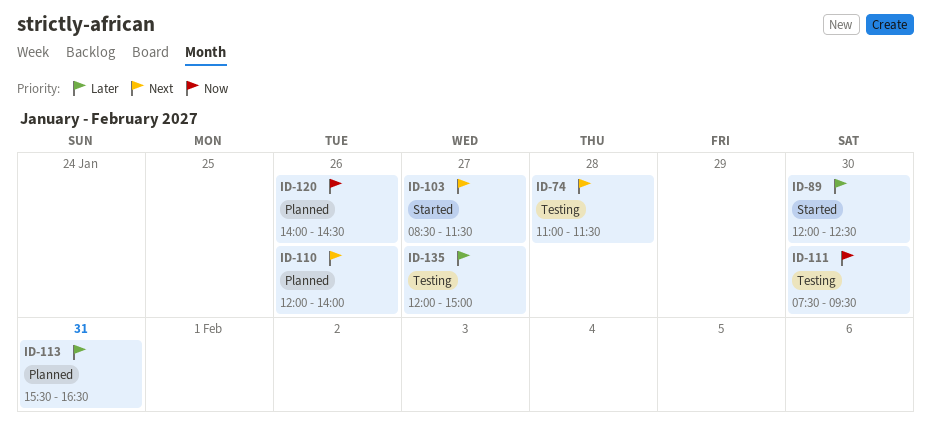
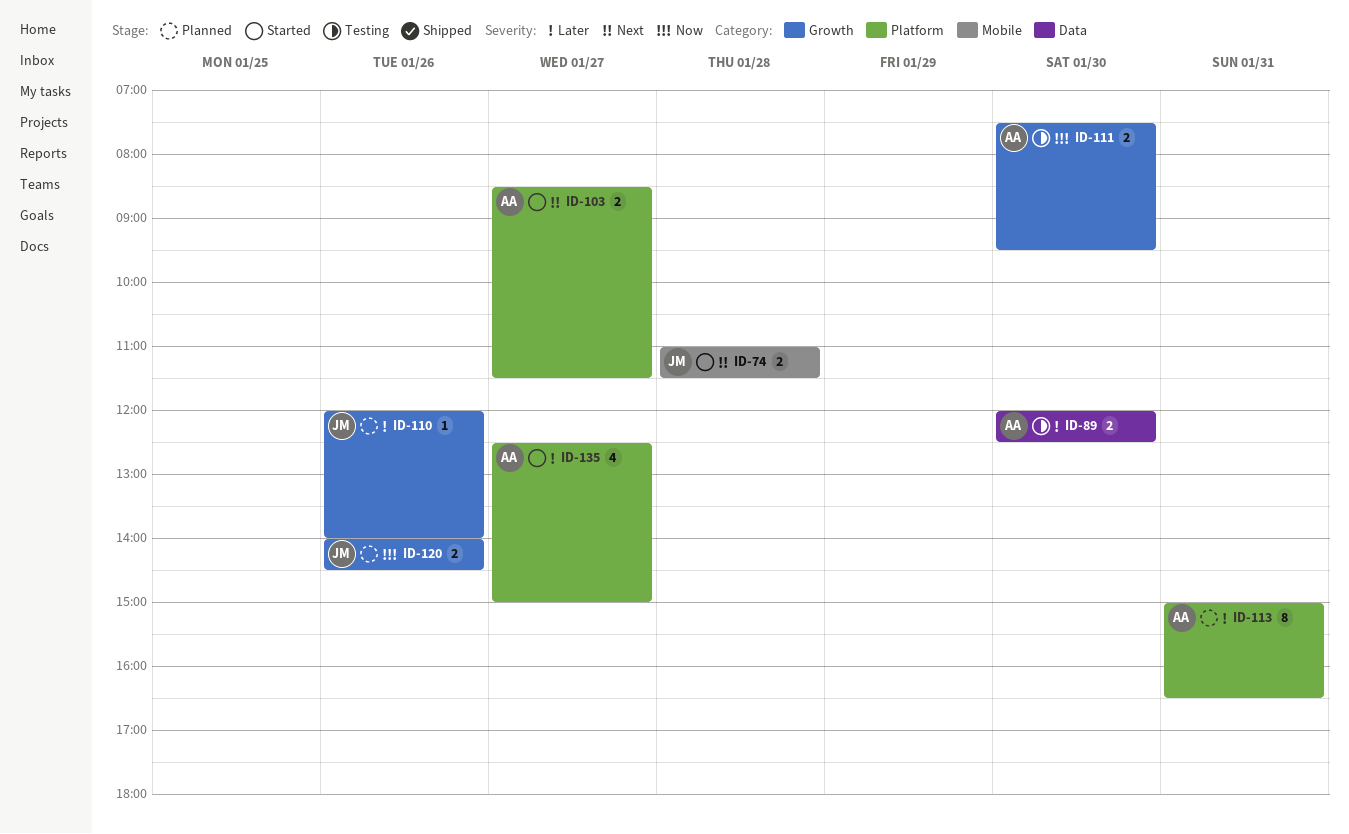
ID-74, status: Testing -> Started
ID-89, status: Started -> Testing
ID-110, priority: Next -> Later
ID-113, begins: 15:30 -> 15:00
ID-135, status: Testing -> Started
ID-135, begins: 12:00 -> 12:30

